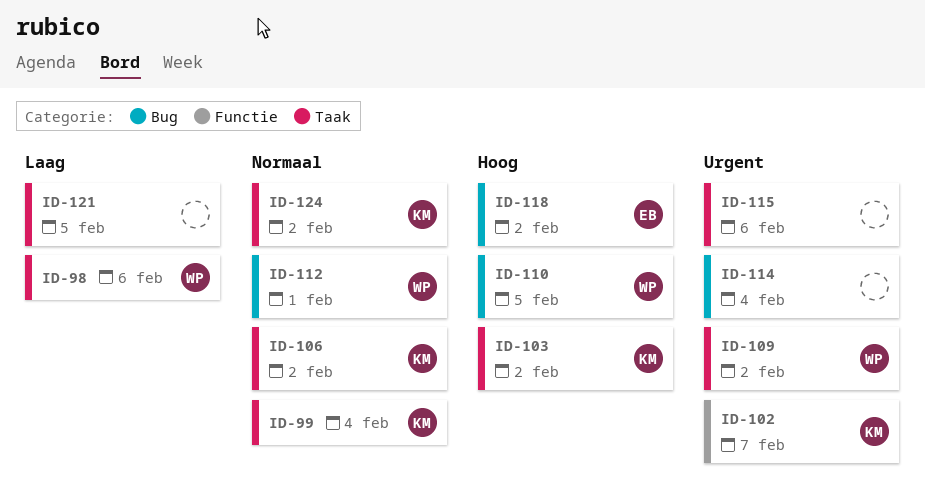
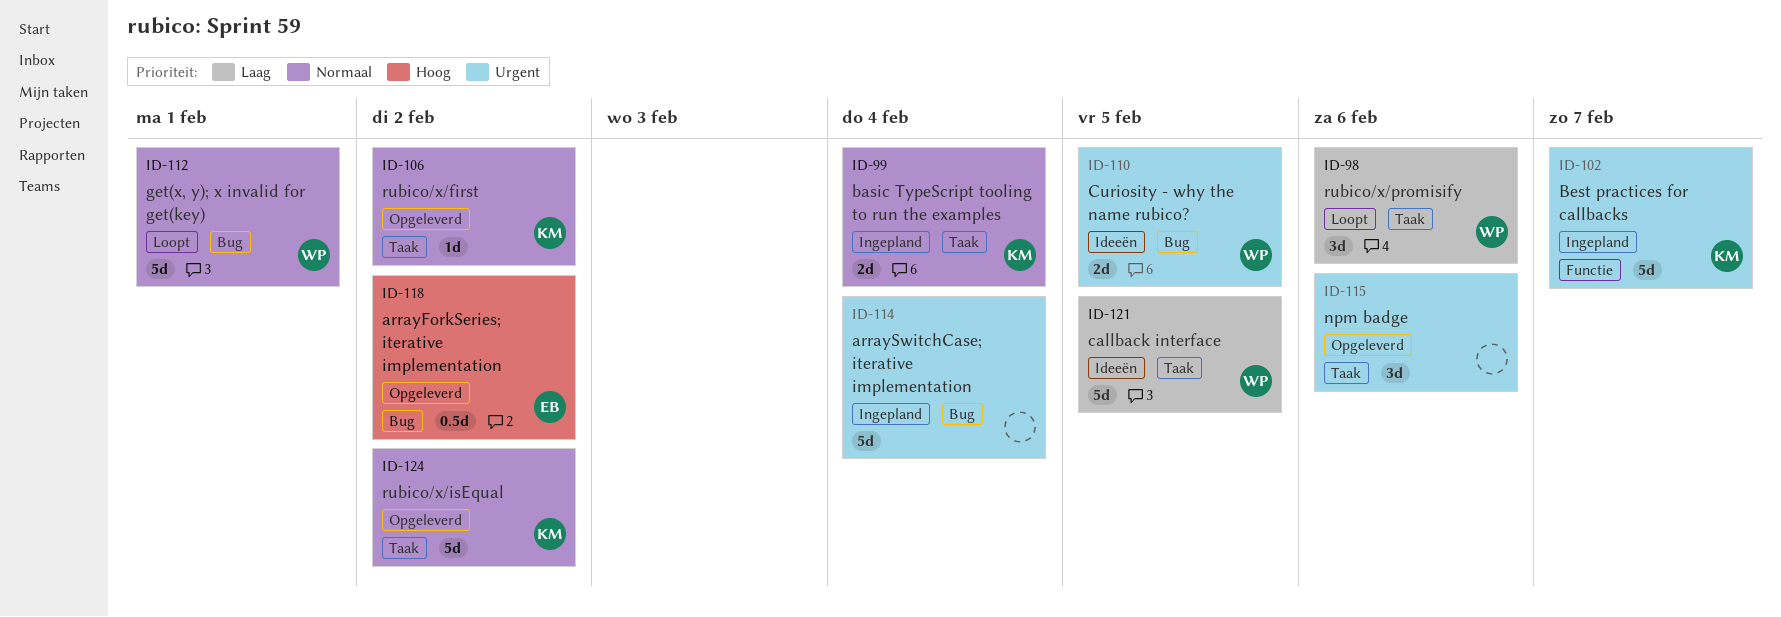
ID-103: present -> none
ID-109: present -> none
ID-110, priority: Hoog -> Urgent
ID-121, owner: none -> WP

